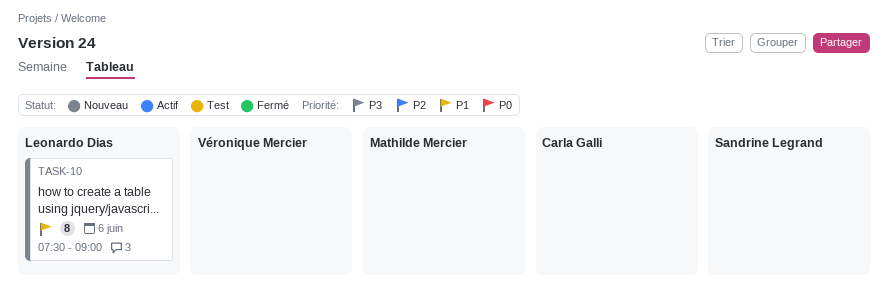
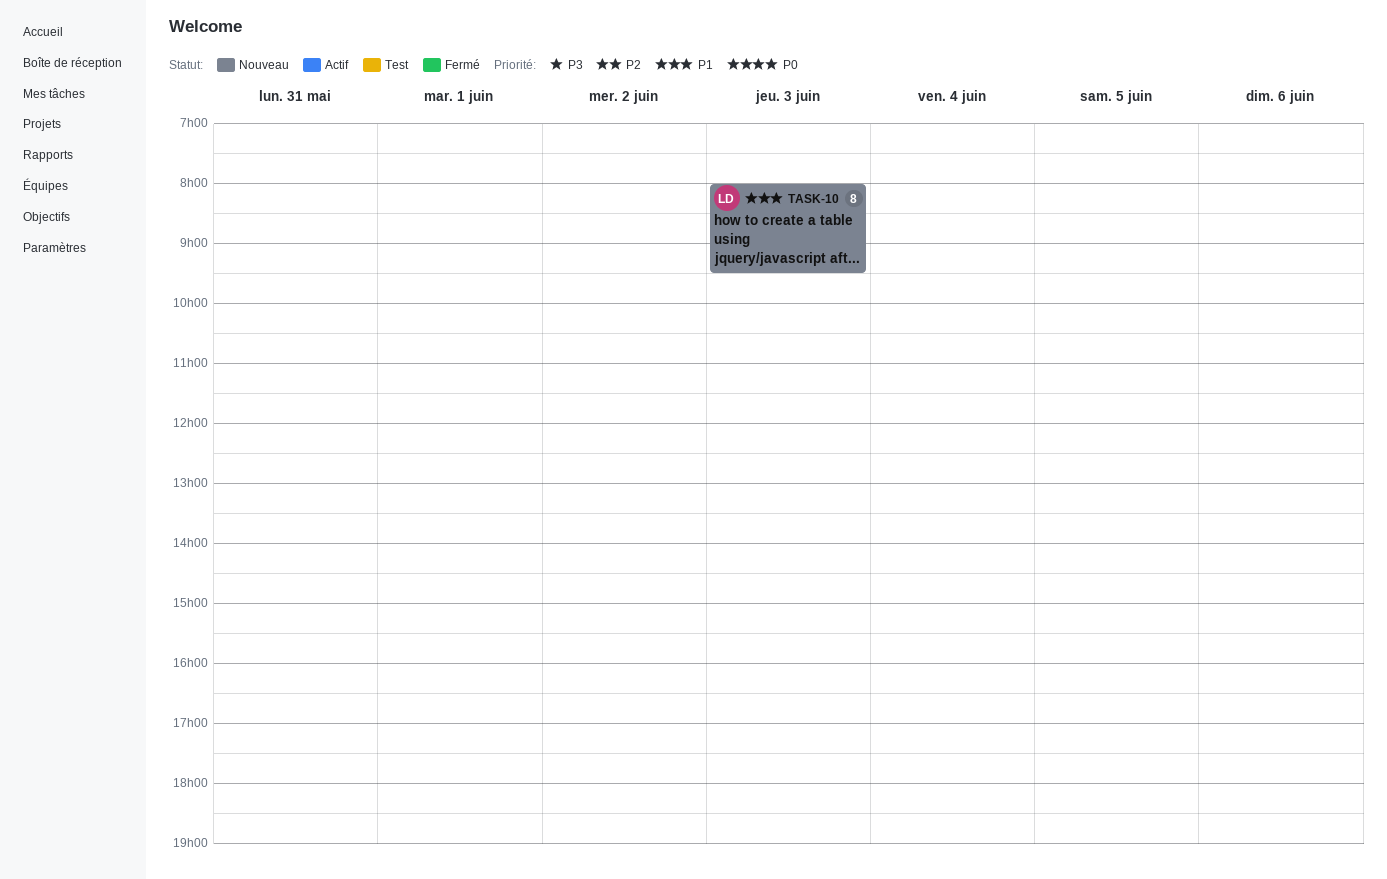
TASK-10, day: Jun 6 -> Jun 3
TASK-10, begins: 07:30 -> 08:00
TASK-10, ends: 09:00 -> 09:30

